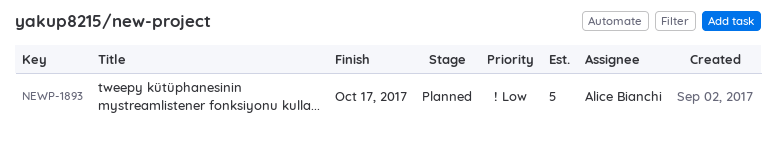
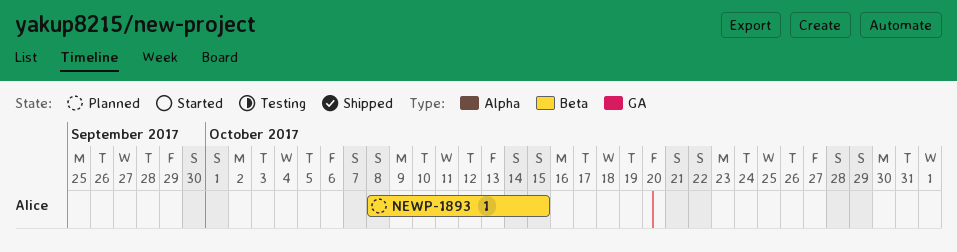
NEWP-1893, estimate: 5 -> 1
NEWP-1893, due: Oct 17 -> Oct 15

